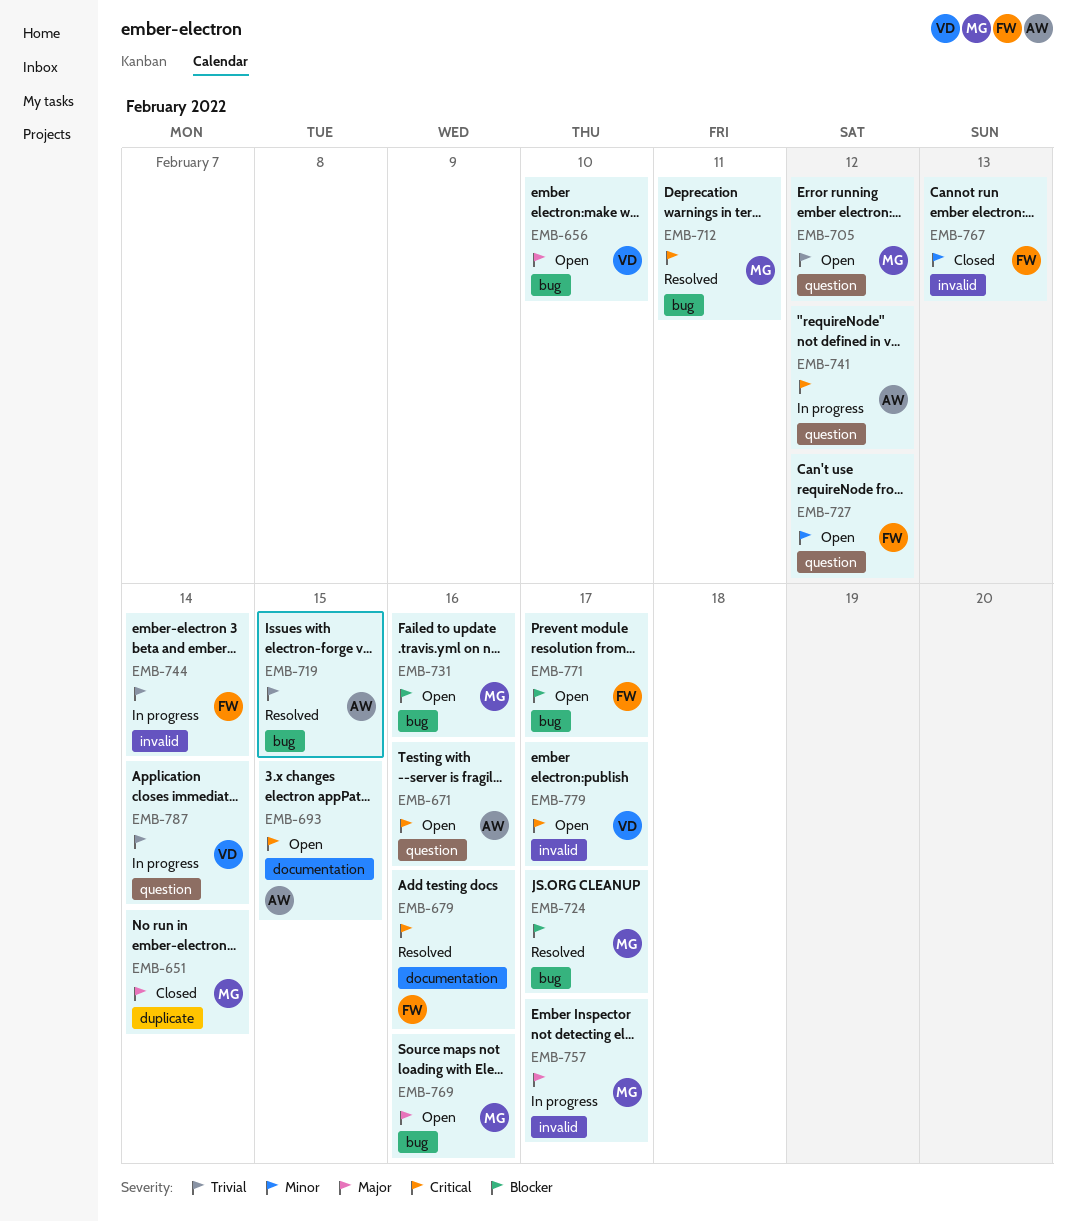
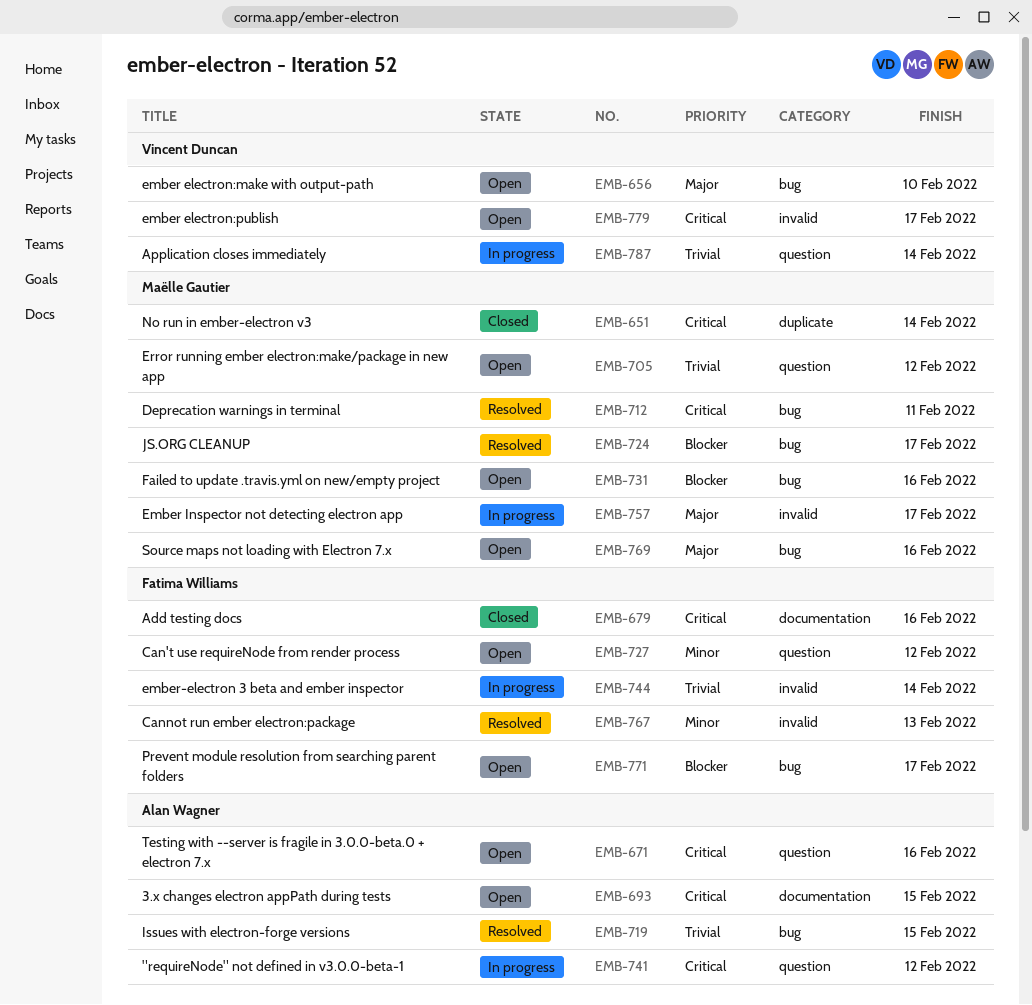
EMB-651, priority: Major -> Critical
EMB-679, status: Resolved -> Closed
EMB-767, status: Closed -> Resolved

